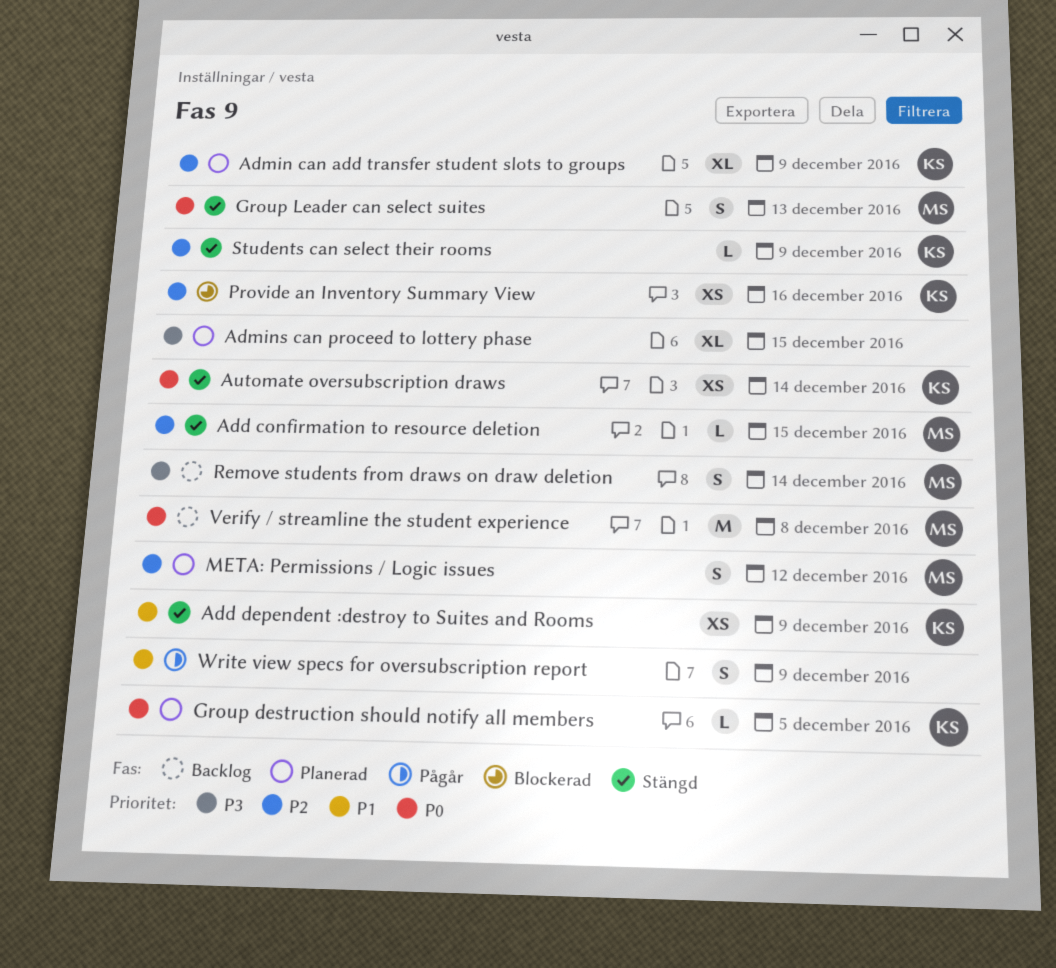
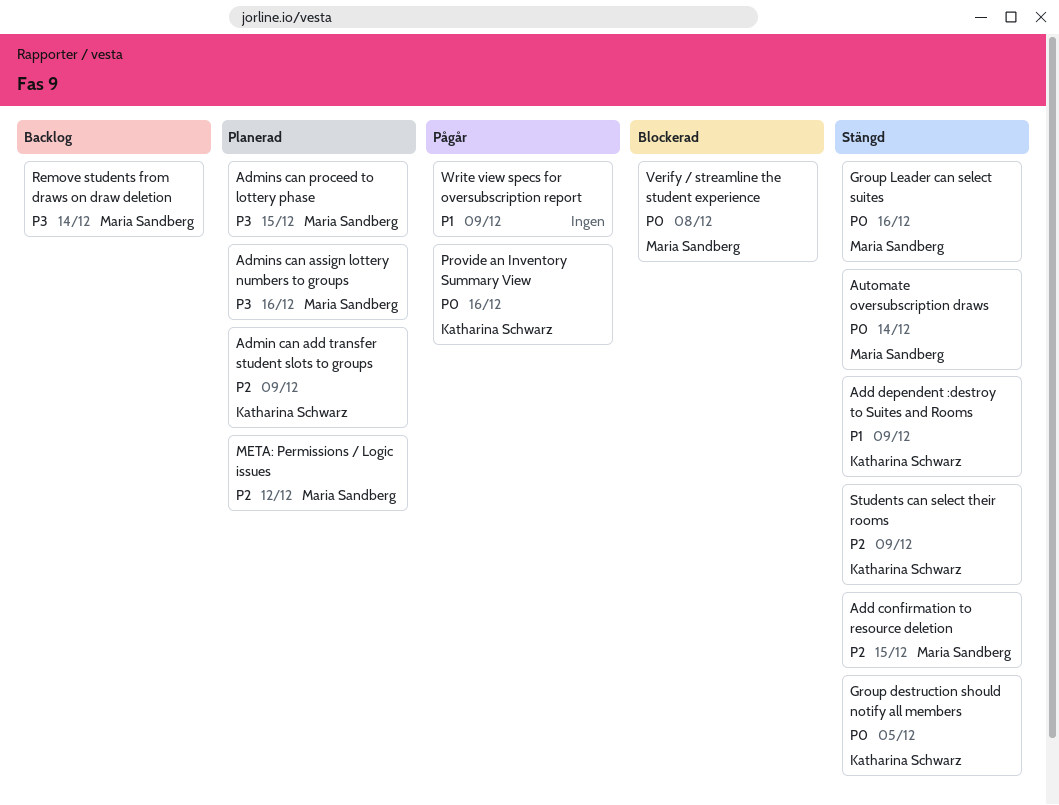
Admins can assign lottery numbers to groups: none -> present
Admins can proceed to lottery phase, owner: none -> Maria Sandberg
Automate oversubscription draws, owner: Katharina Schwarz -> Maria Sandberg
Group destruction should notify all members, status: Planerad -> Stängd
Group Leader can select suites, due: Dec 13 -> Dec 16
Provide an Inventory Summary View, status: Blockerad -> Pågår
Provide an Inventory Summary View, priority: P2 -> P0
Verify / streamline the student experience, status: Backlog -> Blockerad

